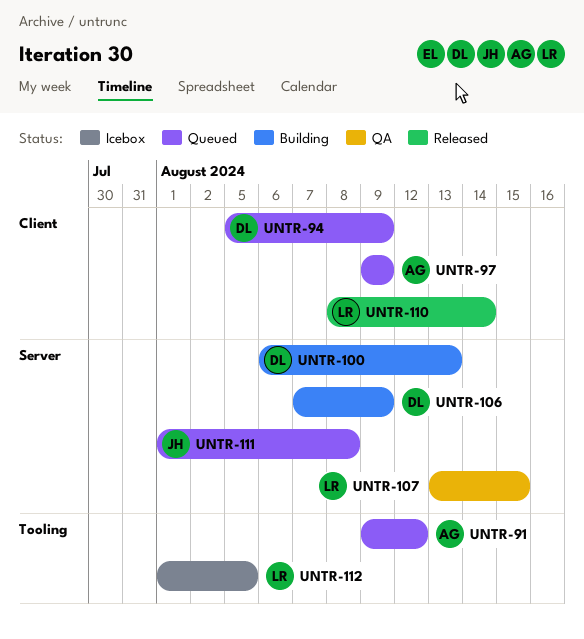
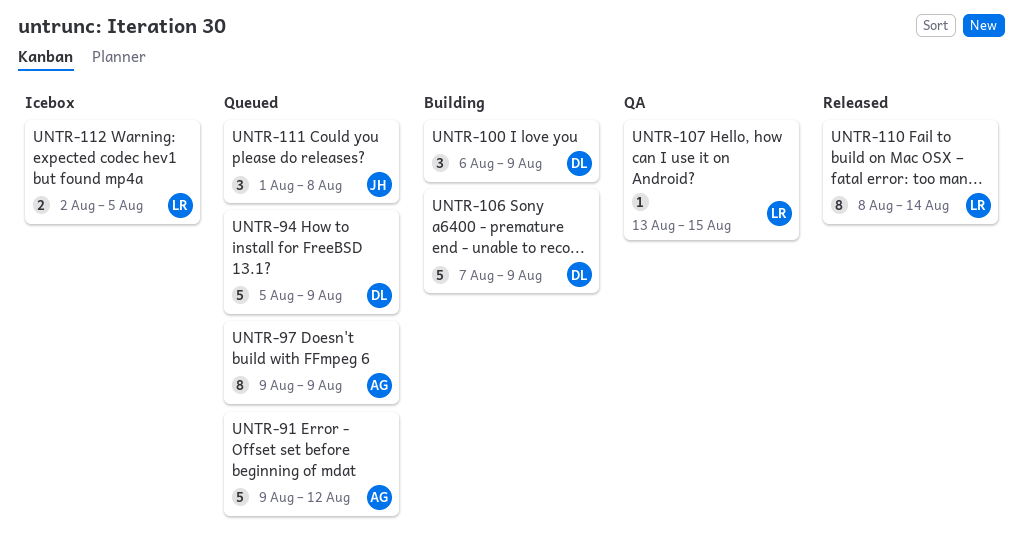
UNTR-100, due: Aug 13 -> Aug 9
UNTR-112, start: Aug 1 -> Aug 2

